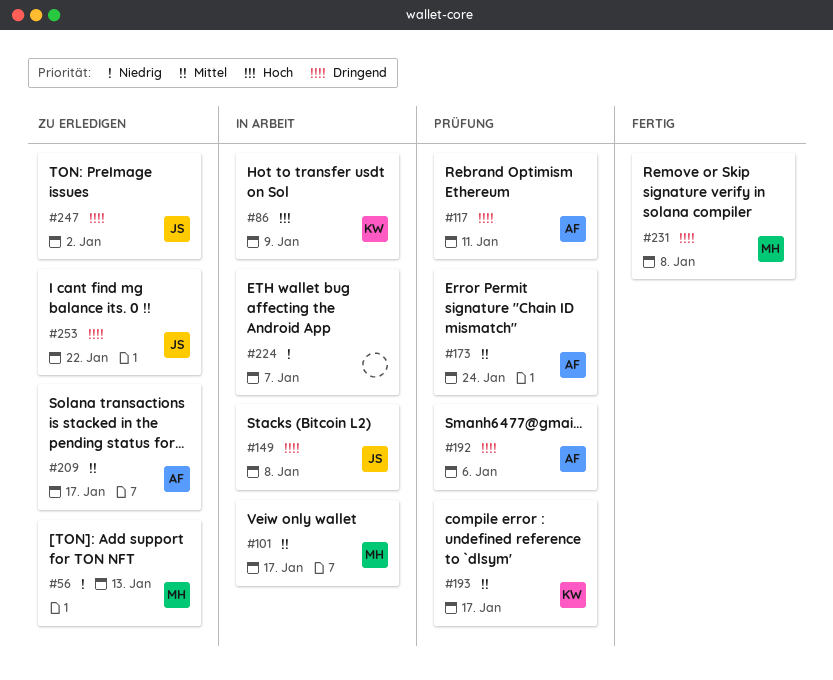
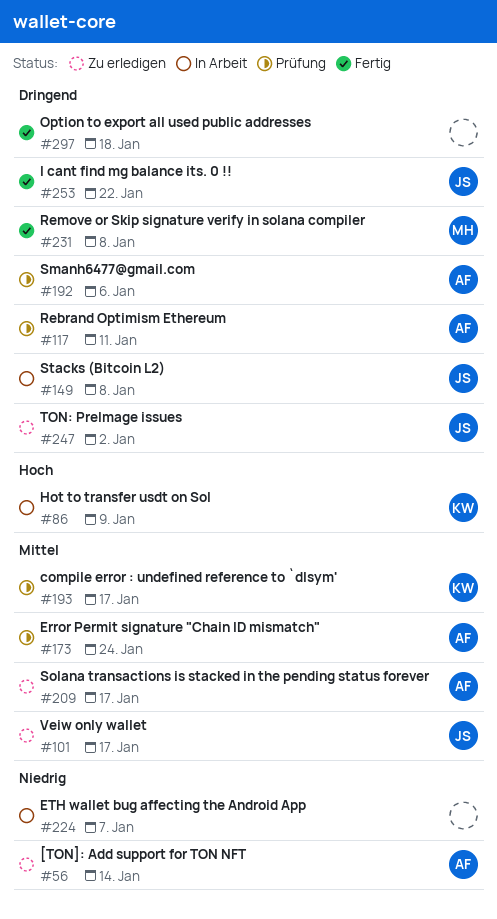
#56, owner: MH -> AF
#56, due: Jan 13 -> Jan 14
#101, status: In Arbeit -> Zu erledigen
#101, owner: MH -> JS
#253, status: Zu erledigen -> Fertig
#297: none -> present

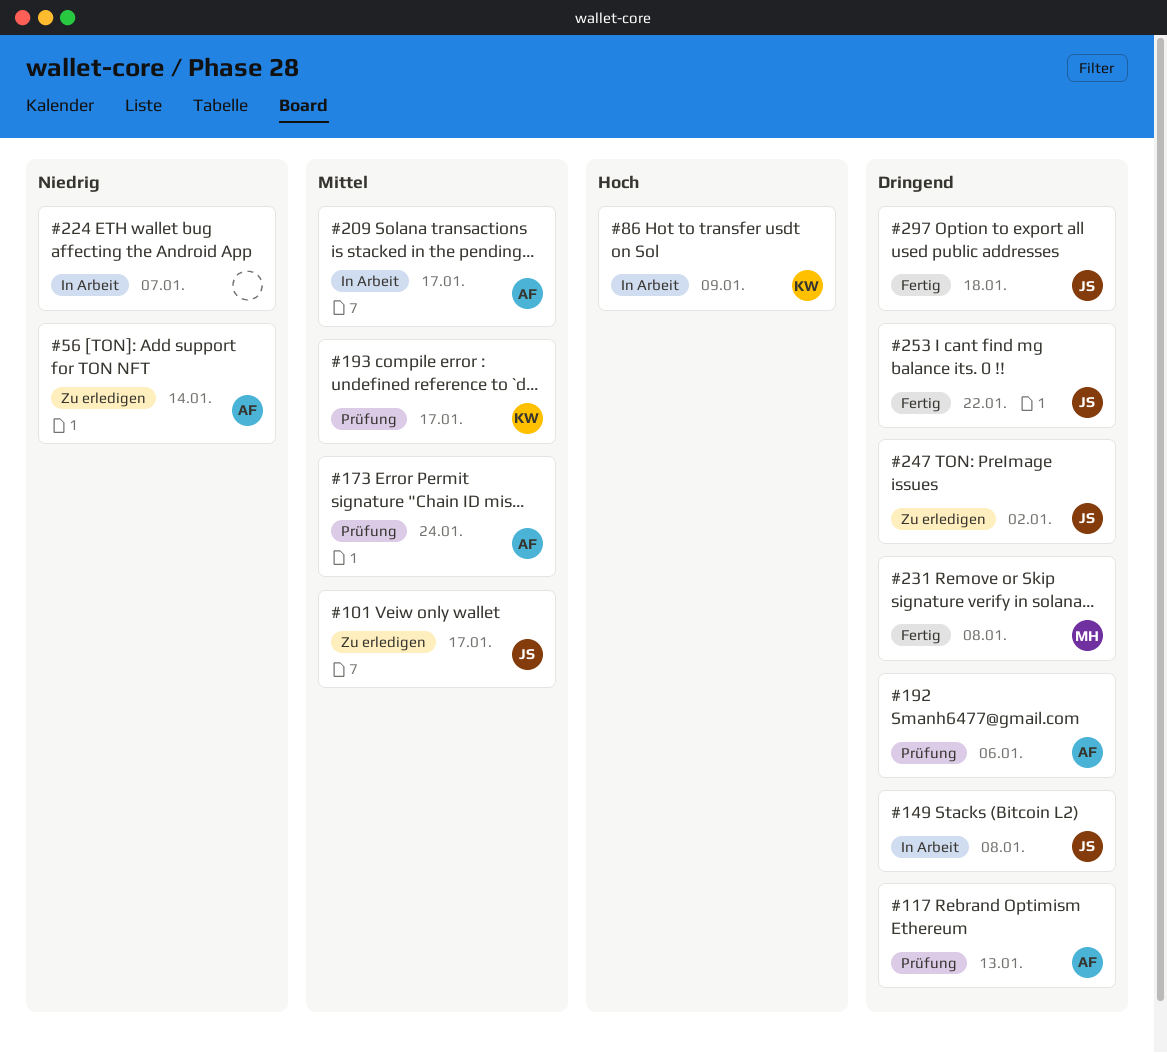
#117, due: Jan 11 -> Jan 13
#209, status: Zu erledigen -> In Arbeit
#297, owner: none -> JS

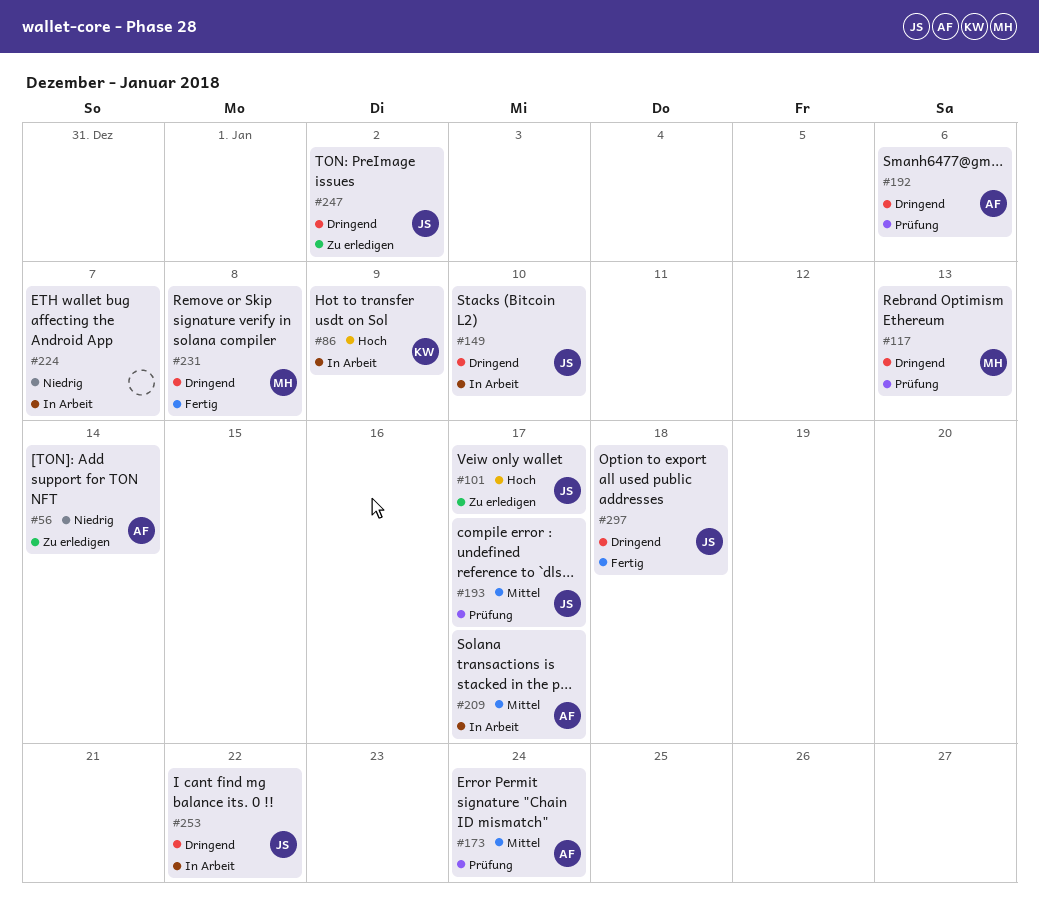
#101, priority: Mittel -> Hoch
#117, owner: AF -> MH
#149, due: Jan 8 -> Jan 10
#193, owner: KW -> JS
#253, status: Fertig -> In Arbeit

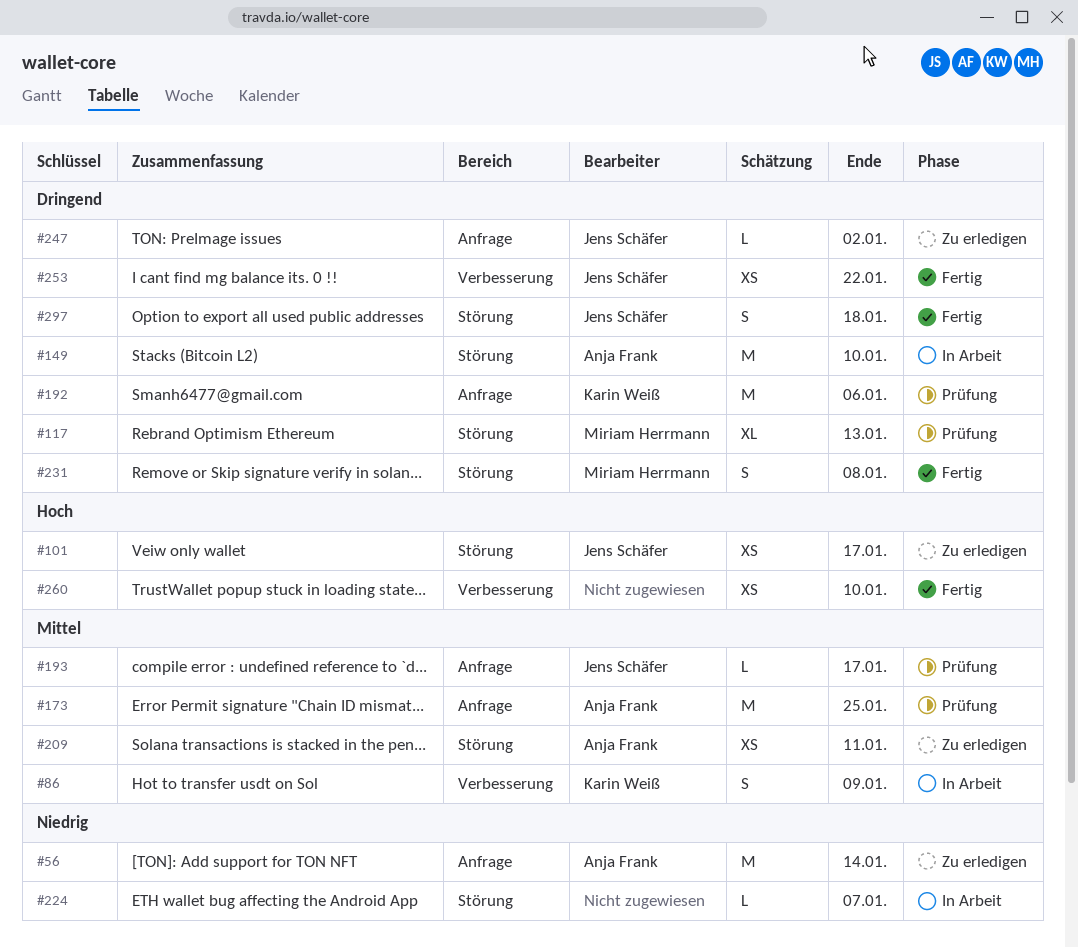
#86, priority: Hoch -> Mittel
#149, owner: Jens Schäfer -> Anja Frank
#173, due: Jan 24 -> Jan 25
#192, owner: Anja Frank -> Karin Weiß
#209, status: In Arbeit -> Zu erledigen
#209, due: Jan 17 -> Jan 11
#253, status: In Arbeit -> Fertig
#260: none -> present

